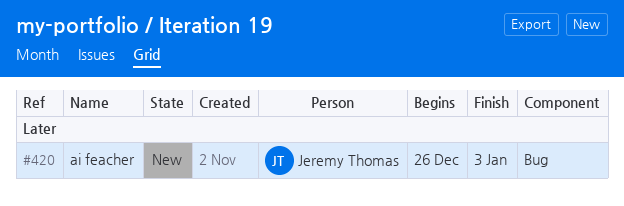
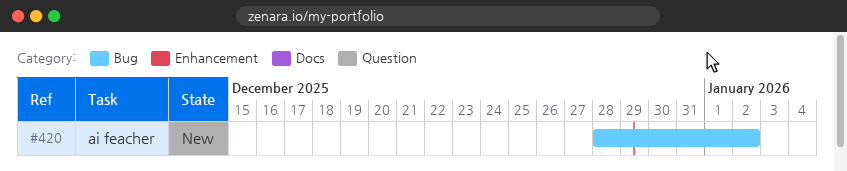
#420, start: Dec 26 -> Dec 28
#420, due: Jan 3 -> Jan 2

